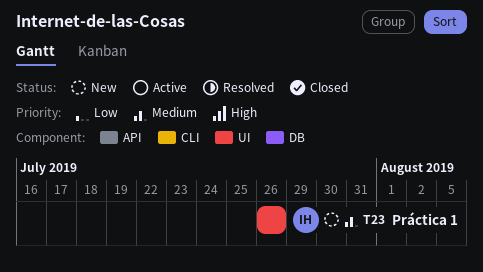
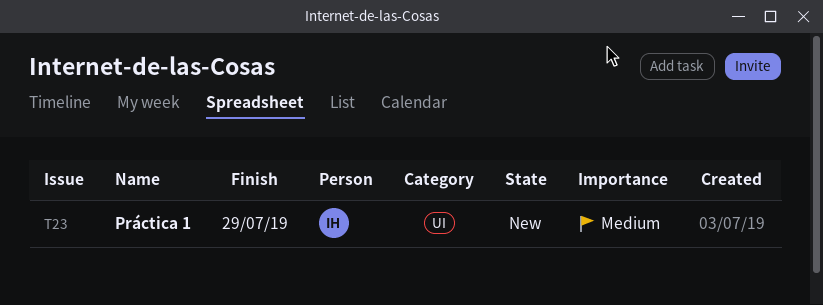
T23, due: Jul 26 -> Jul 29

